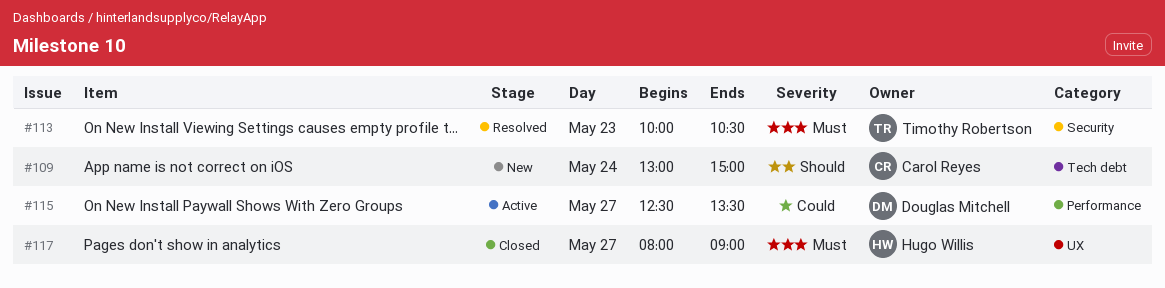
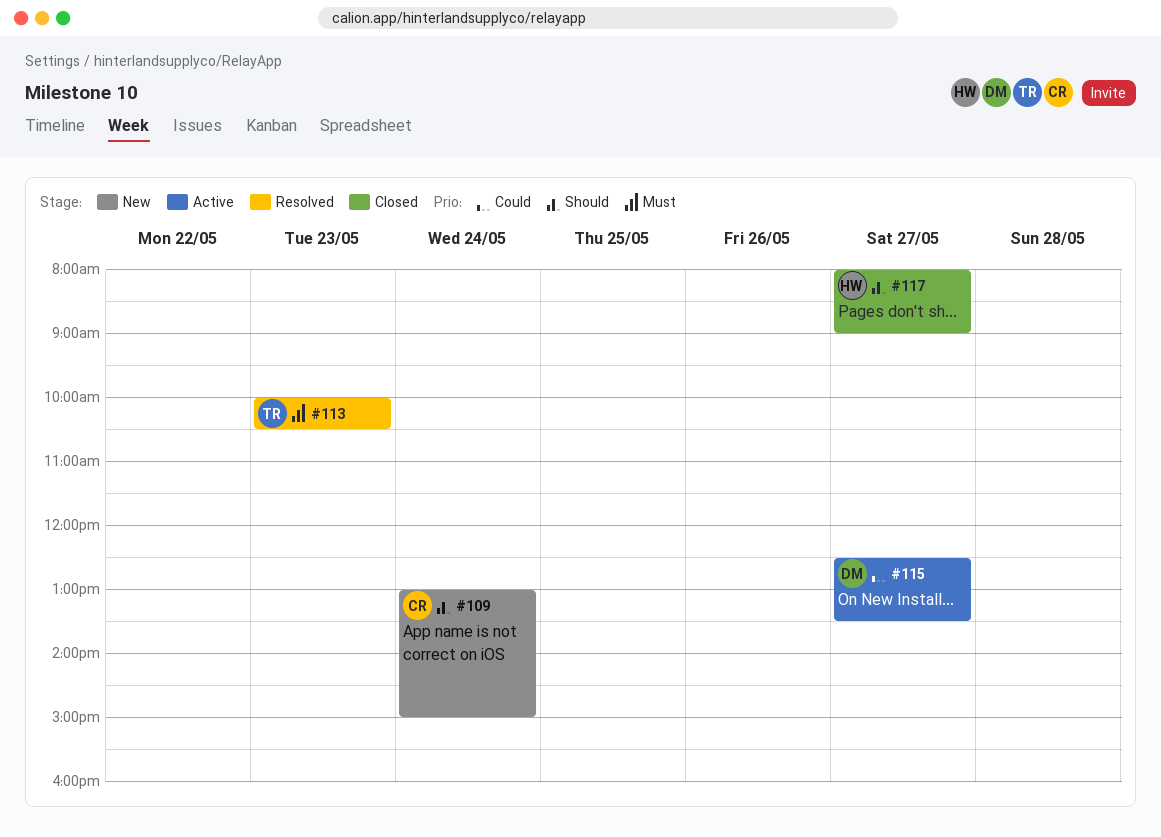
#117, priority: Must -> Should

